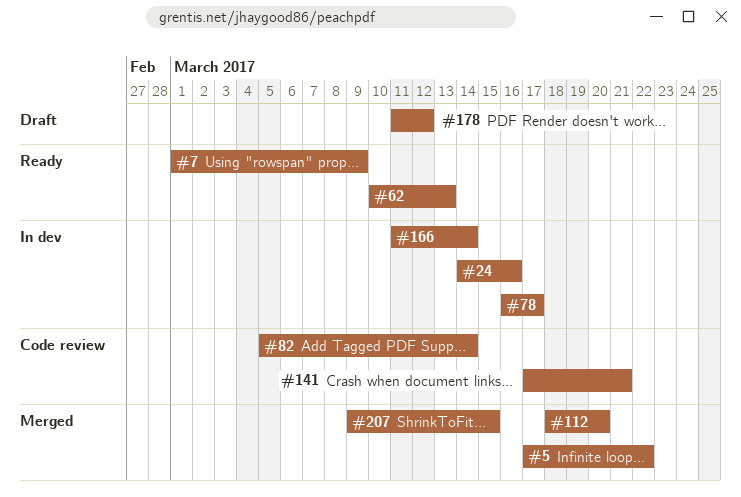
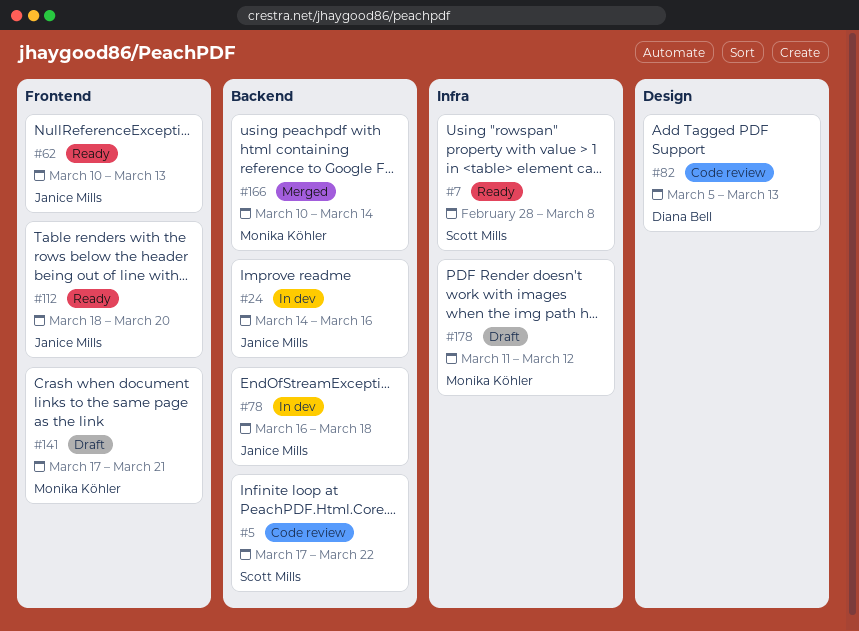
#5, status: Merged -> Code review
#7, start: Mar 1 -> Feb 28
#7, due: Mar 9 -> Mar 8
#78, due: Mar 17 -> Mar 18
#82, due: Mar 14 -> Mar 13
#112, status: Merged -> Ready
#141, status: Code review -> Draft
#166, status: In dev -> Merged
#166, start: Mar 11 -> Mar 10
#207: present -> none

